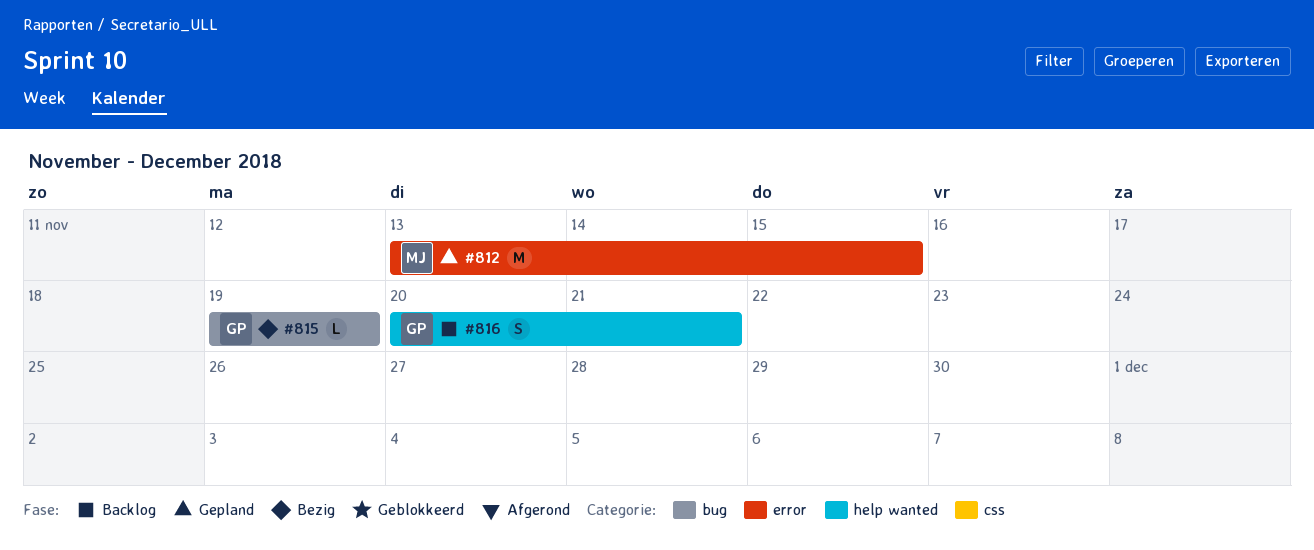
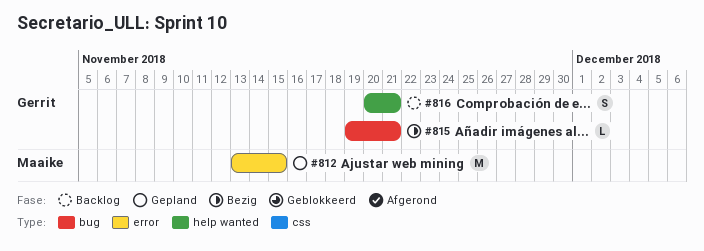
#815, due: Nov 19 -> Nov 21

